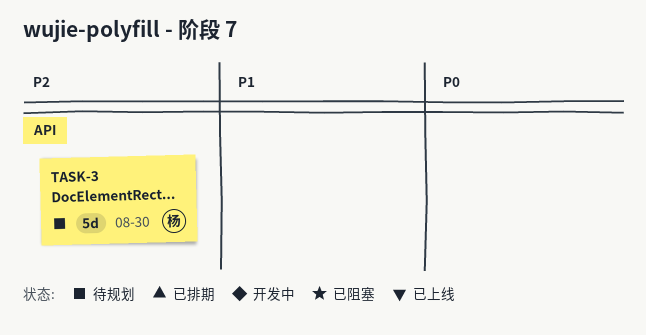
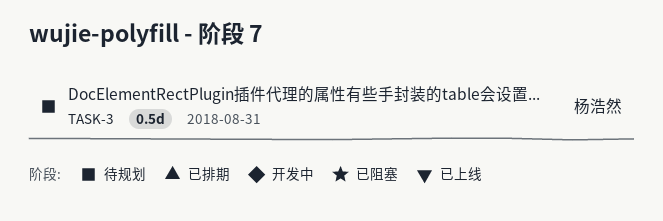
TASK-3, estimate: 5d -> 0.5d
TASK-3, due: Aug 30 -> Aug 31

